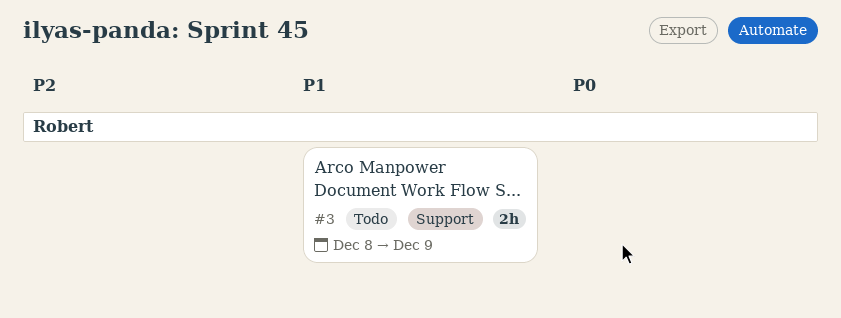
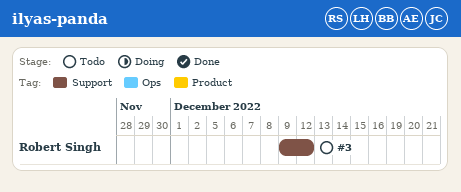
#3, start: Dec 8 -> Dec 9
#3, due: Dec 9 -> Dec 12

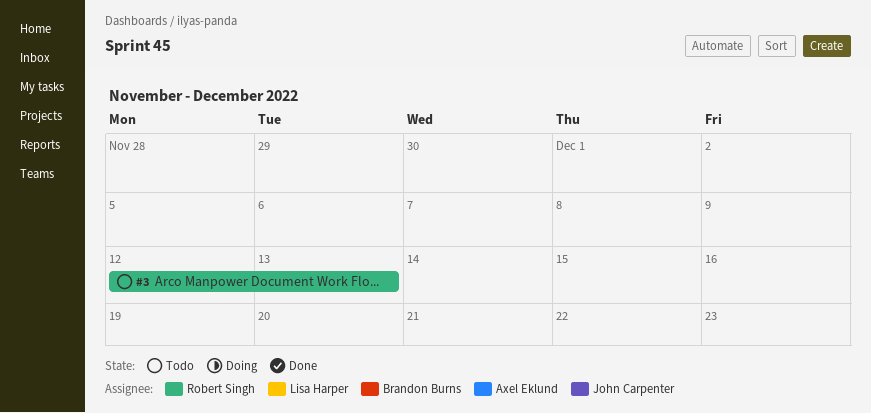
#3, start: Dec 9 -> Dec 12
#3, due: Dec 12 -> Dec 13

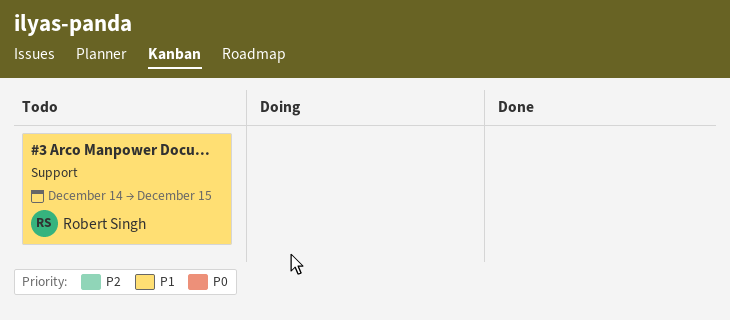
#3, start: Dec 12 -> Dec 14
#3, due: Dec 13 -> Dec 15

